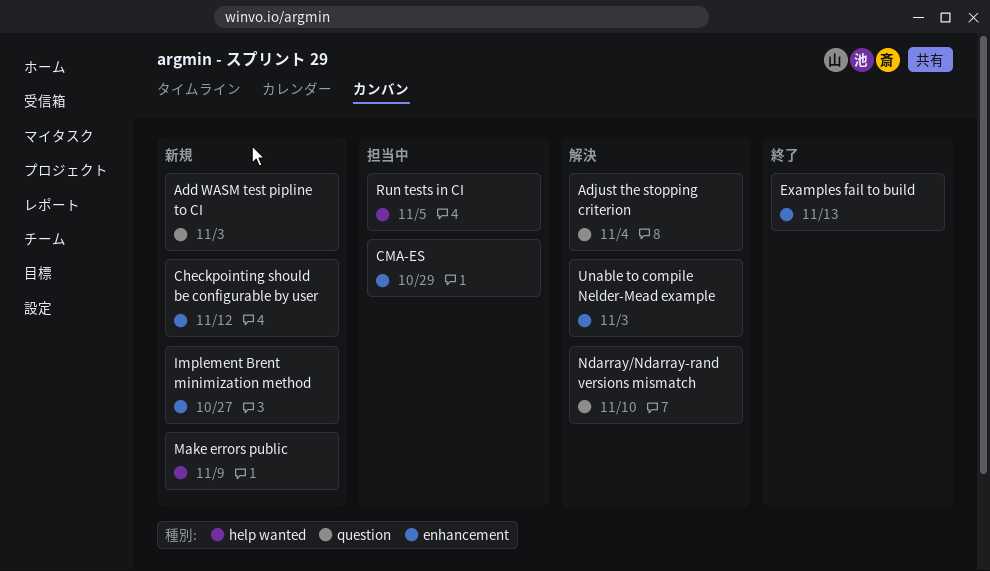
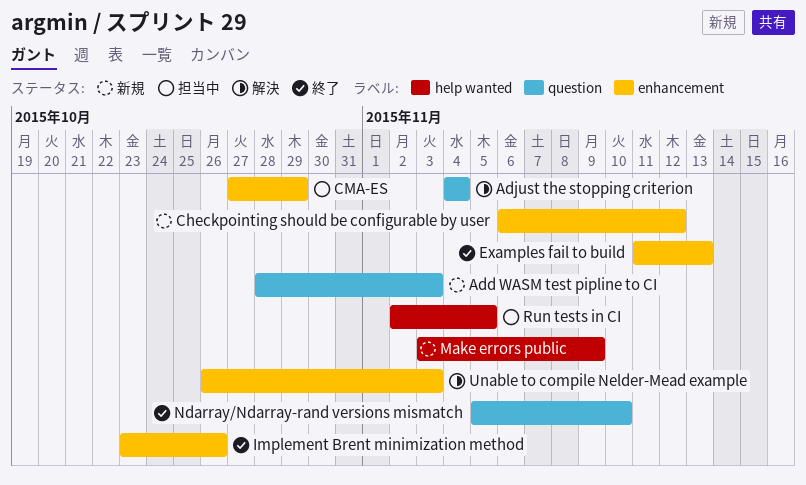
Implement Brent minimization method, status: 新規 -> 終了
Implement Brent minimization method, due: Oct 27 -> Oct 26
Ndarray/Ndarray-rand versions mismatch, status: 解決 -> 終了

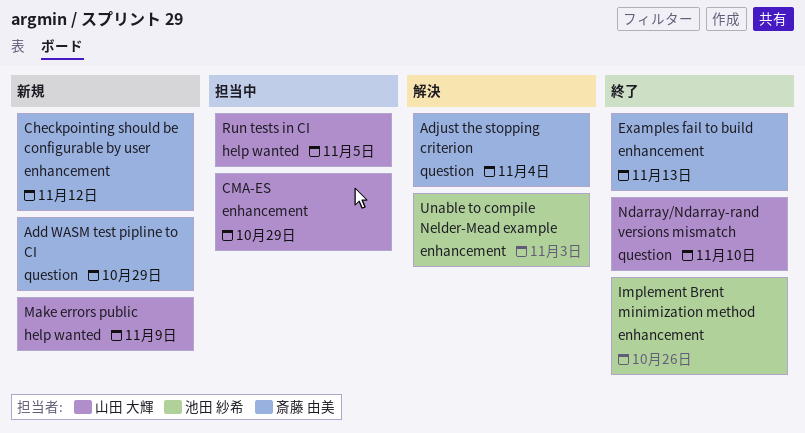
Add WASM test pipline to CI, due: Nov 3 -> Oct 29

